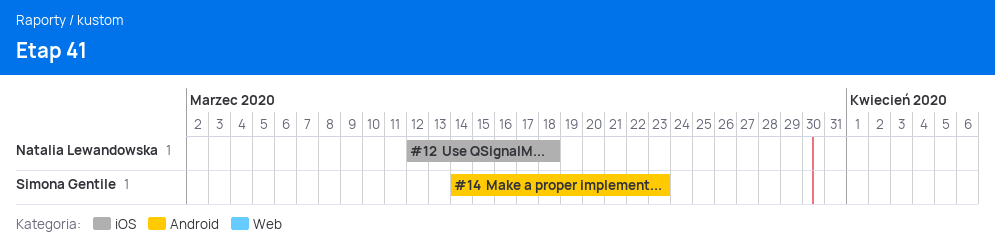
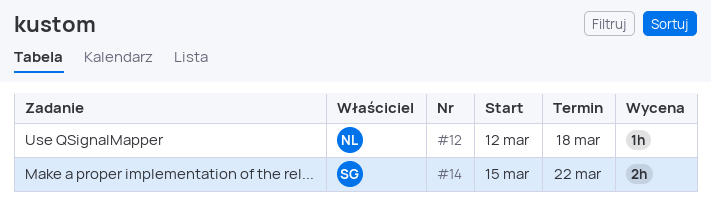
#14, start: Mar 14 -> Mar 15
#14, due: Mar 23 -> Mar 22

